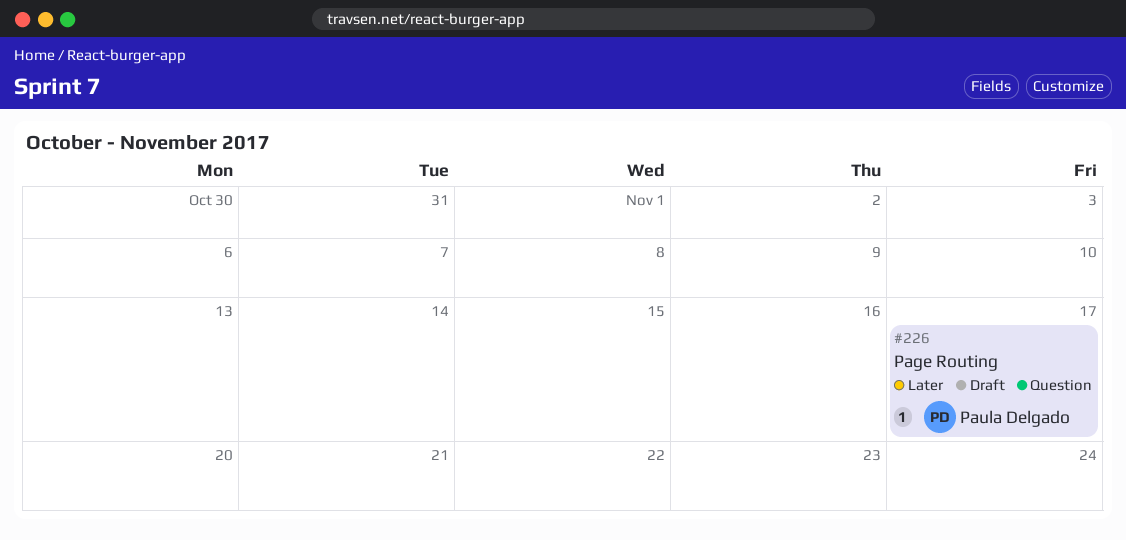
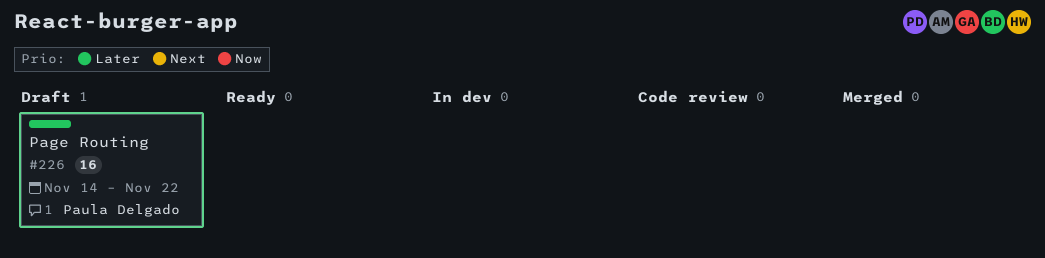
#226, estimate: 1 -> 16
#226, due: Nov 17 -> Nov 22

